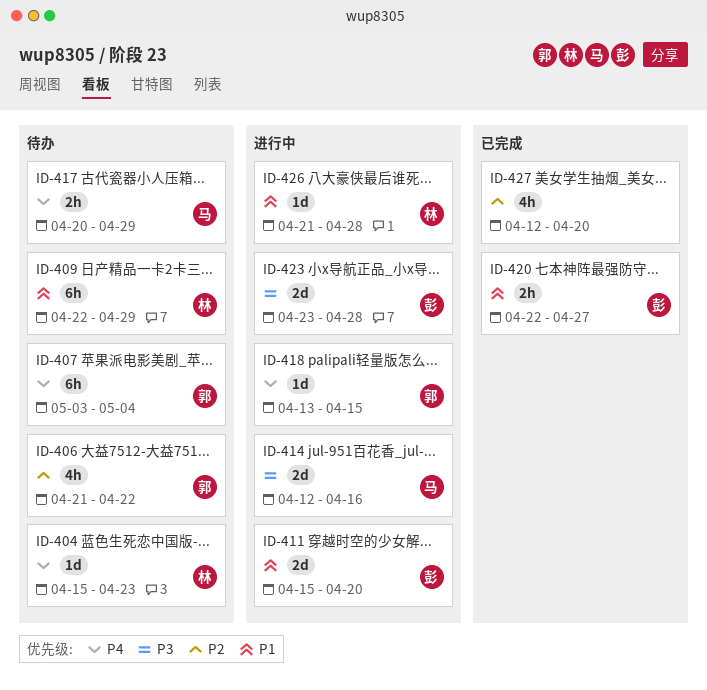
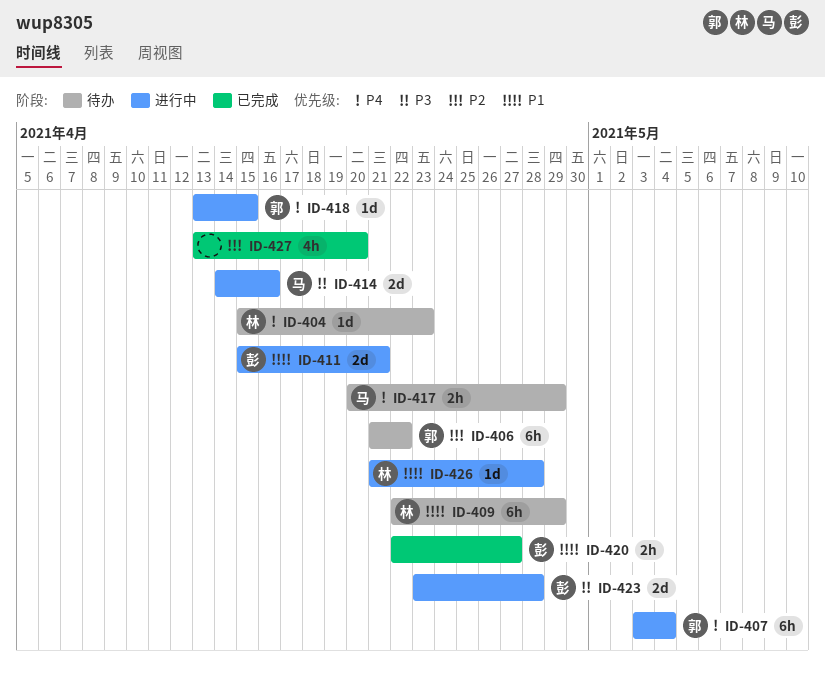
ID-406, estimate: 4h -> 6h
ID-407, status: 待办 -> 进行中
ID-411, due: Apr 20 -> Apr 21
ID-414, start: Apr 12 -> Apr 14
ID-427, start: Apr 12 -> Apr 13

